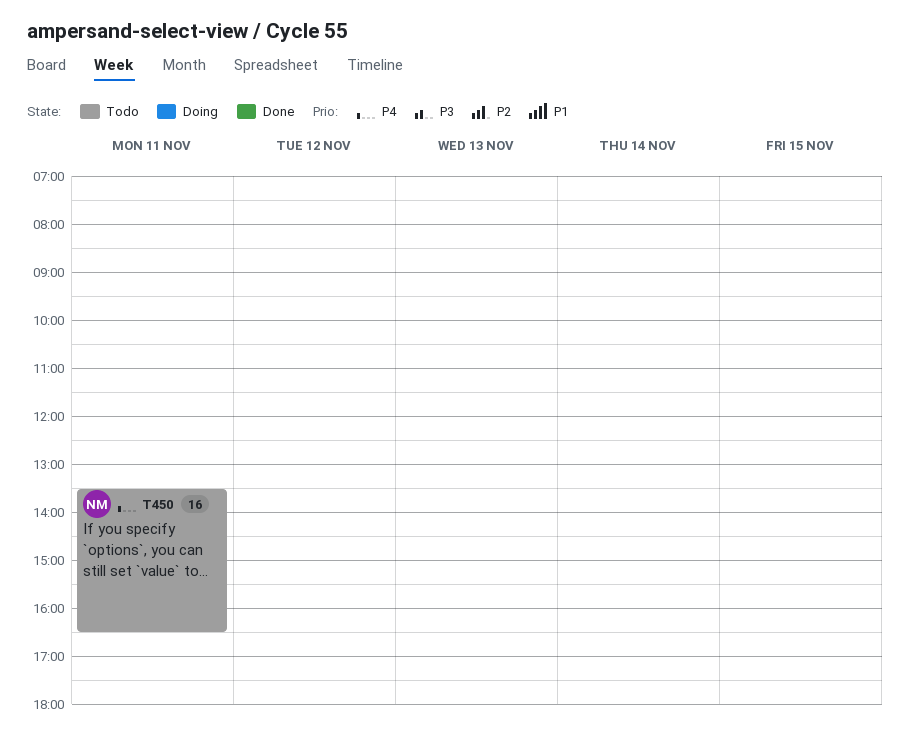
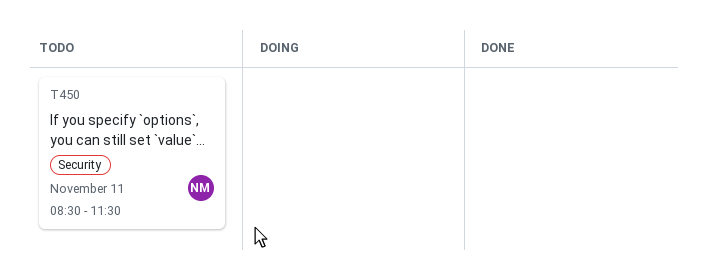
T450, begins: 13:30 -> 08:30
T450, ends: 16:30 -> 11:30

